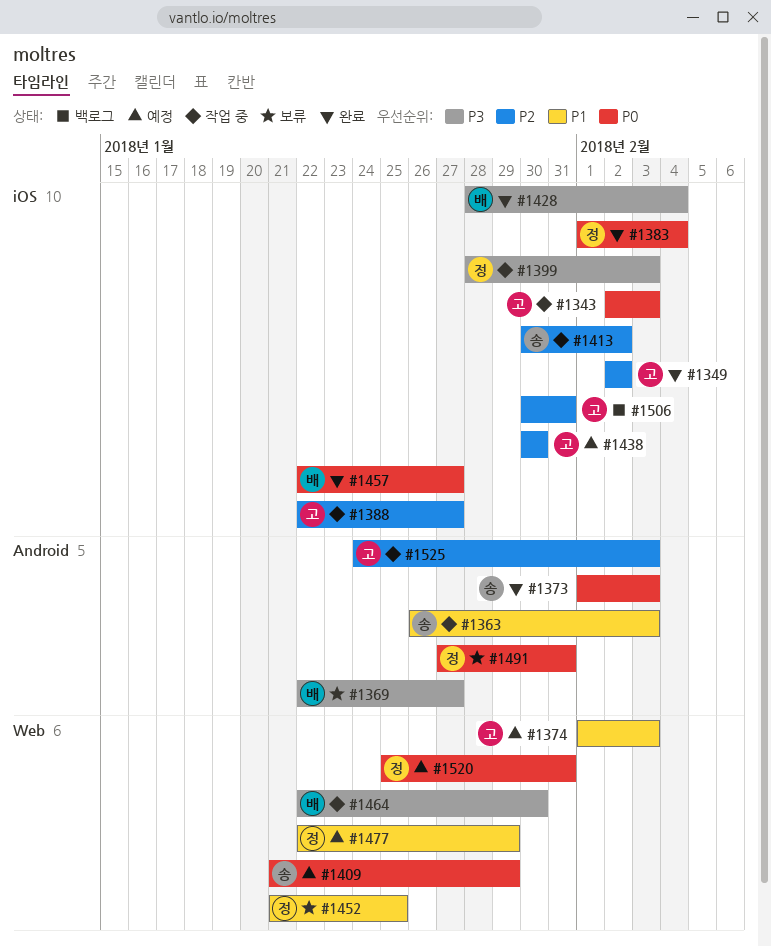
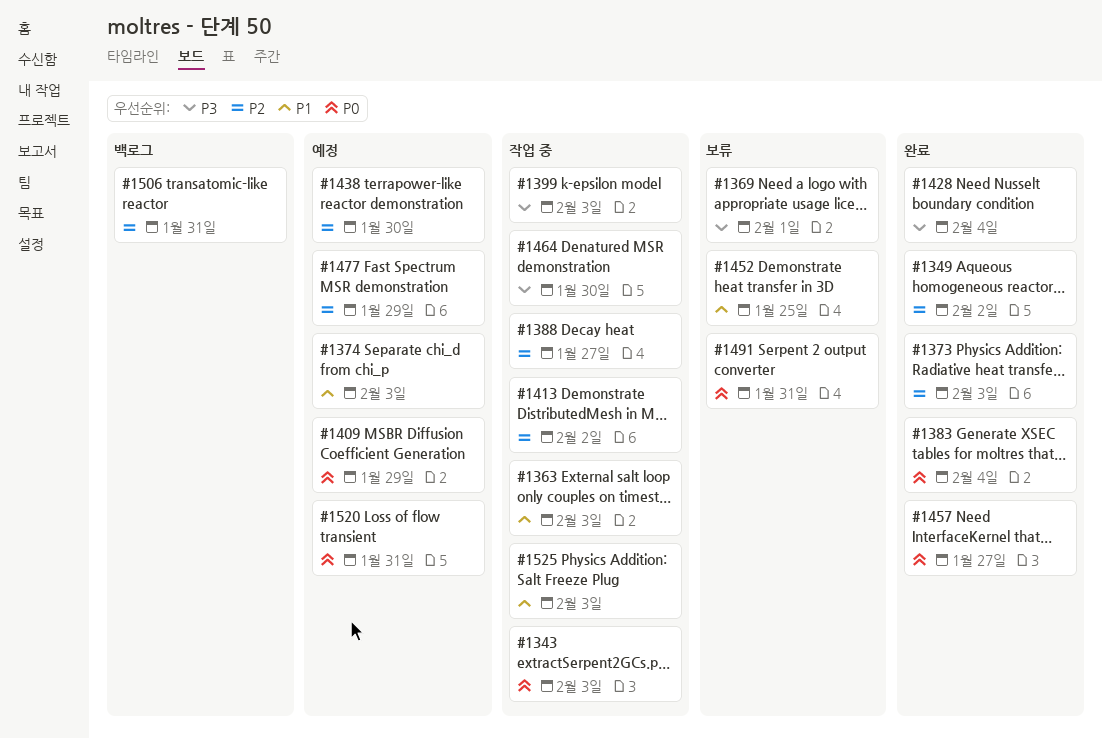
#1369, due: Jan 27 -> Feb 1
#1373, priority: P0 -> P2
#1477, priority: P1 -> P2
#1525, priority: P2 -> P1

